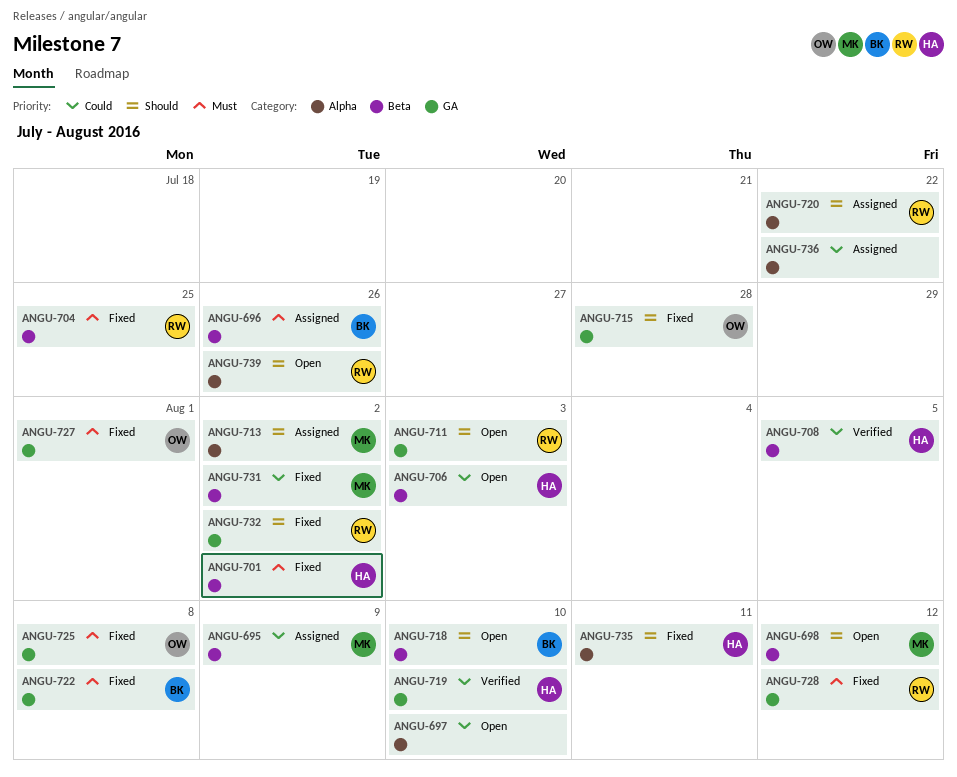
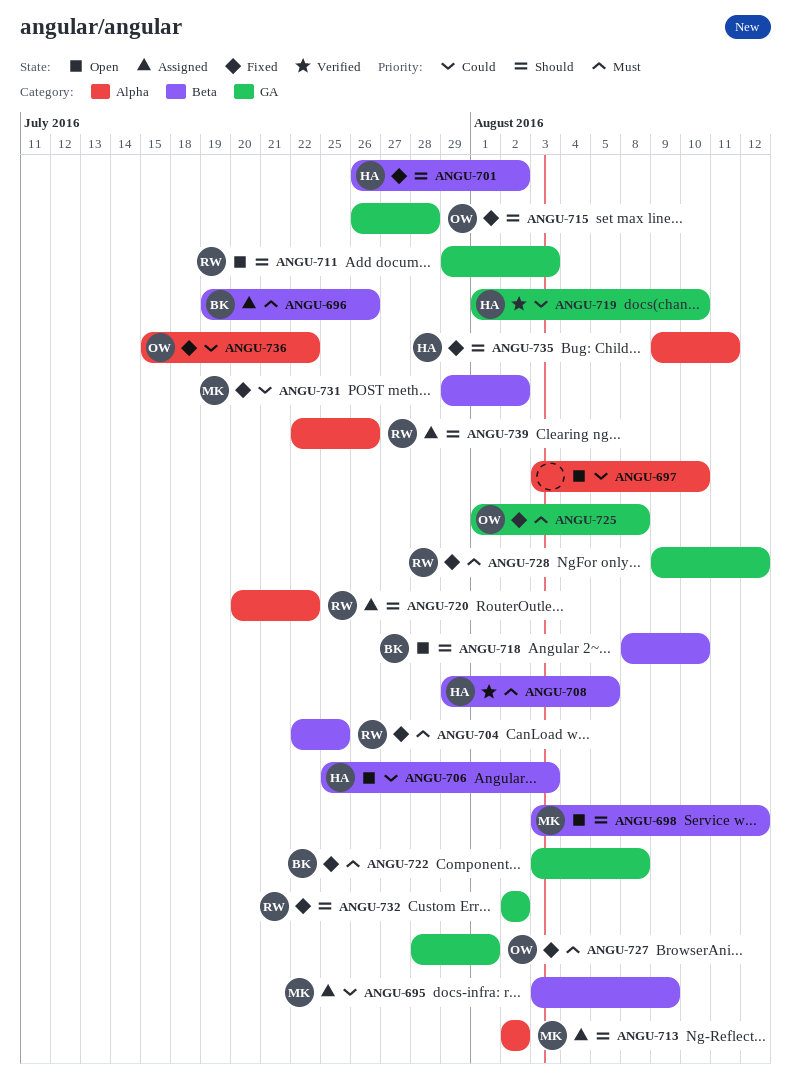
ANGU-701, priority: Must -> Should
ANGU-708, priority: Could -> Must
ANGU-736, status: Assigned -> Fixed
ANGU-736, owner: none -> OW
ANGU-739, status: Open -> Assigned

